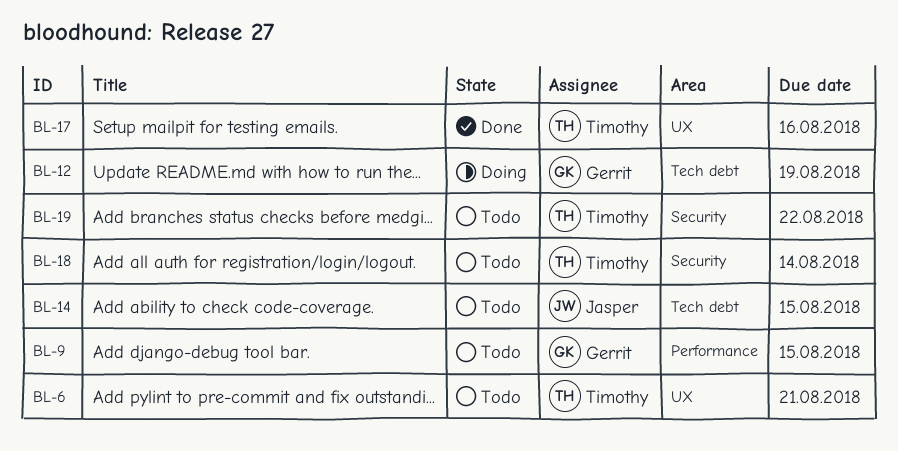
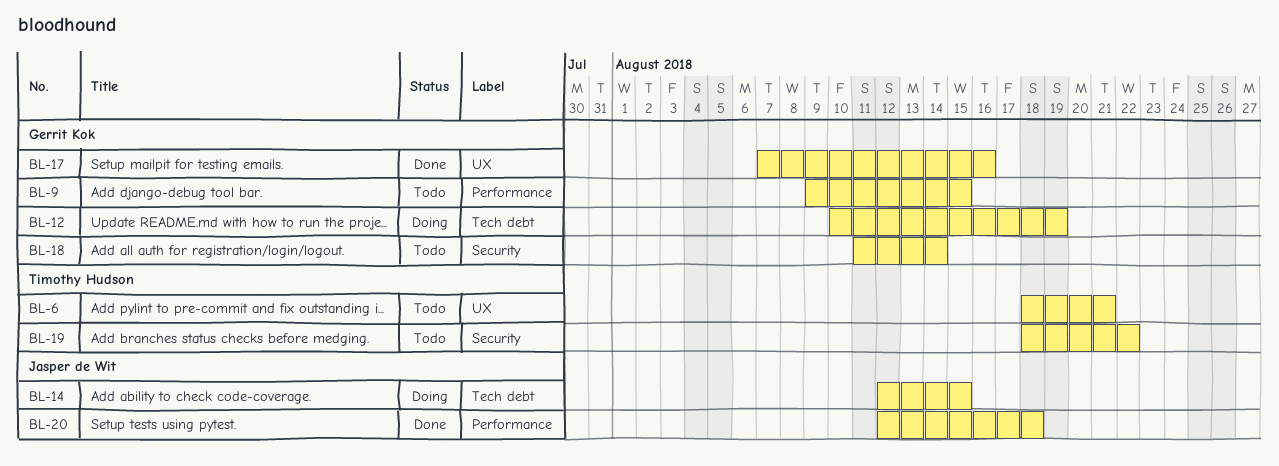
BL-14, status: Todo -> Doing
BL-17, owner: Timothy Hudson -> Gerrit Kok
BL-18, owner: Timothy Hudson -> Gerrit Kok
BL-20: none -> present

